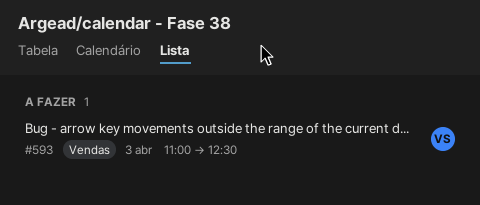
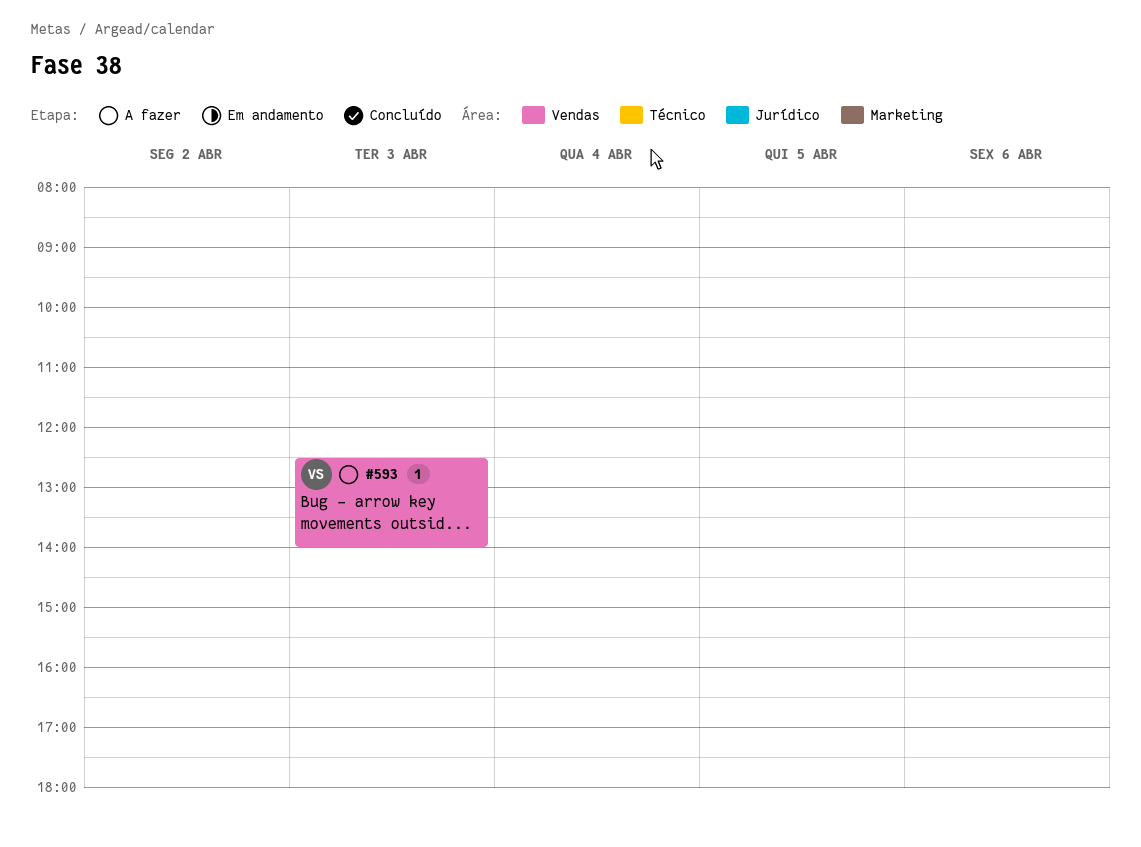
#593, begins: 11:00 -> 12:30
#593, ends: 12:30 -> 14:00

